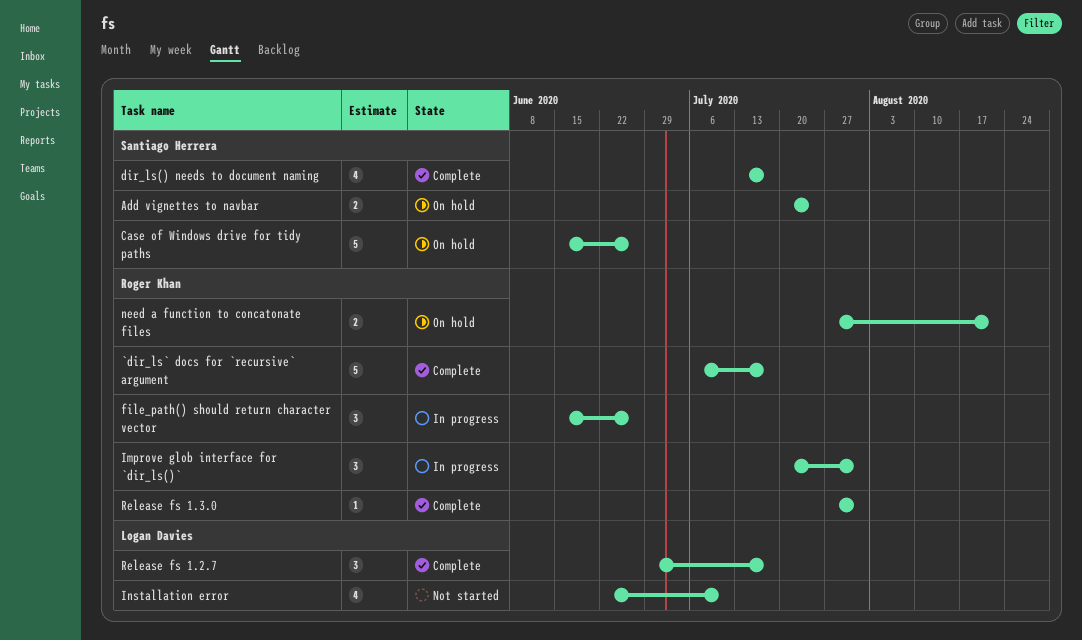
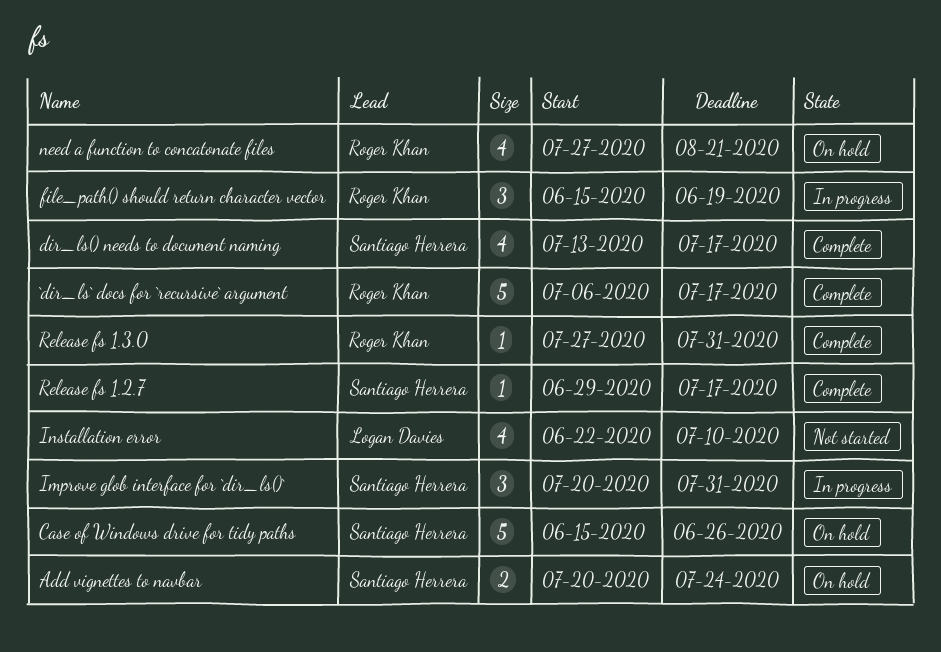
file_path() should return character vector, due: Jun 26 -> Jun 19
Improve glob interface for `dir_ls()`, owner: Roger Khan -> Santiago Herrera
need a function to concatonate files, estimate: 2 -> 4
Release fs 1.2.7, owner: Logan Davies -> Santiago Herrera
Release fs 1.2.7, estimate: 3 -> 1

